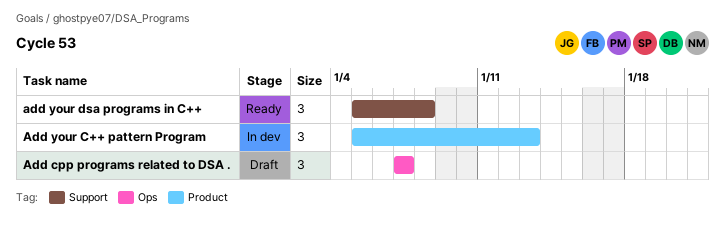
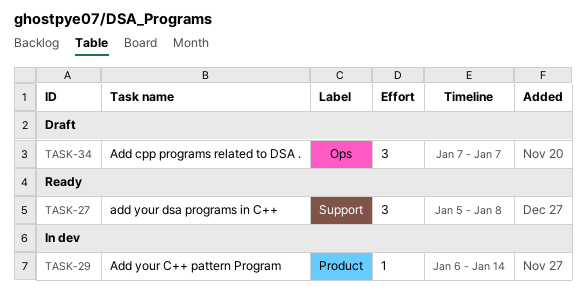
Add your C++ pattern Program, estimate: 3 -> 1
Add your C++ pattern Program, start: Jan 5 -> Jan 6
Add your C++ pattern Program, due: Jan 13 -> Jan 14

